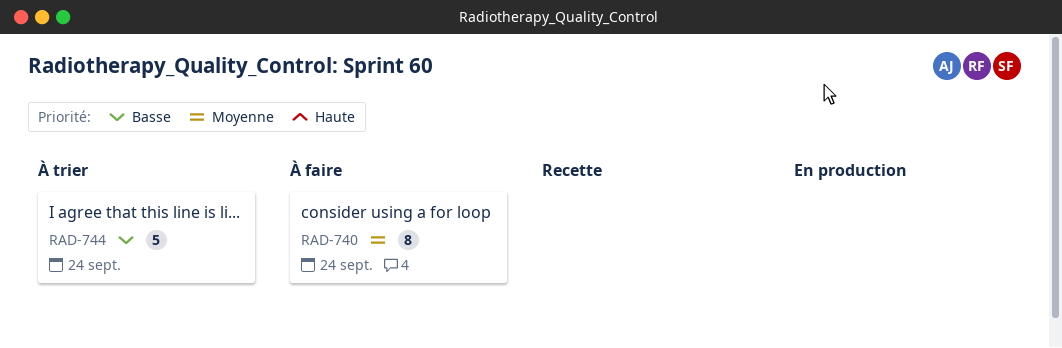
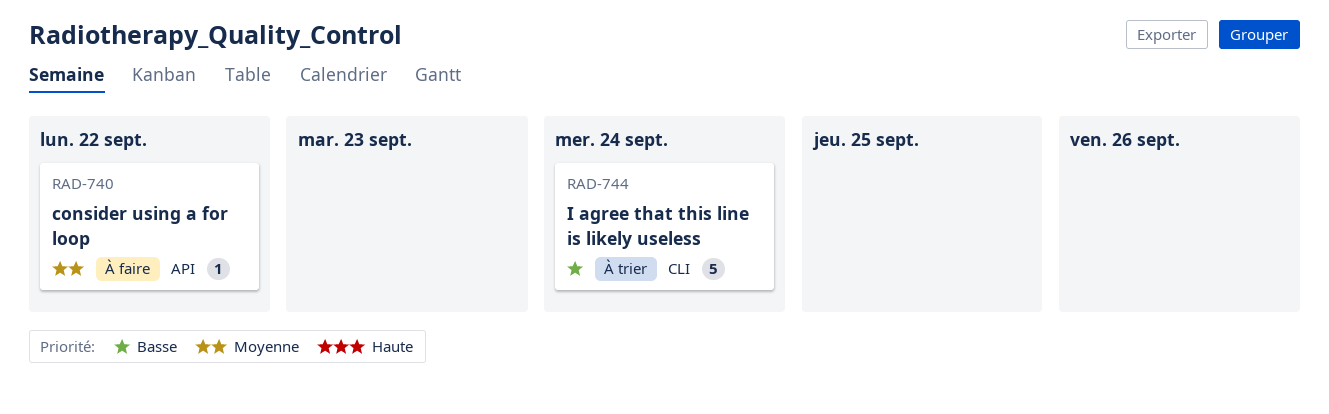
RAD-740, estimate: 8 -> 1
RAD-740, due: Sep 24 -> Sep 22

